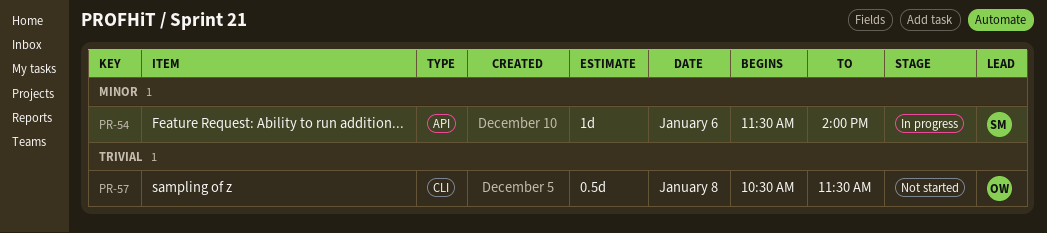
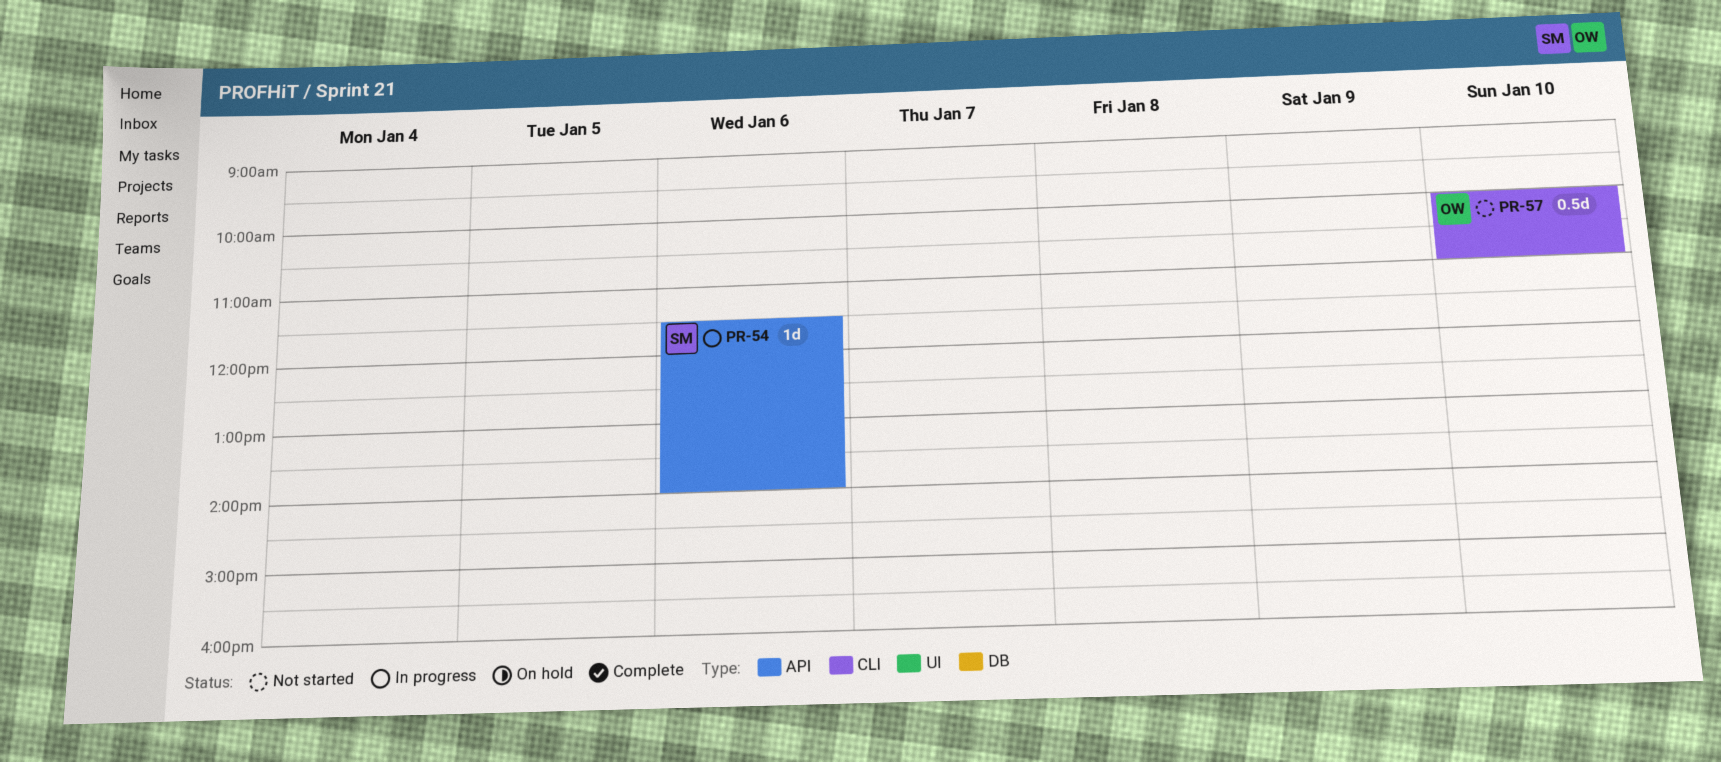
PR-57, day: Jan 8 -> Jan 10
PR-57, begins: 10:30 -> 10:00
PR-57, ends: 11:30 -> 11:00

